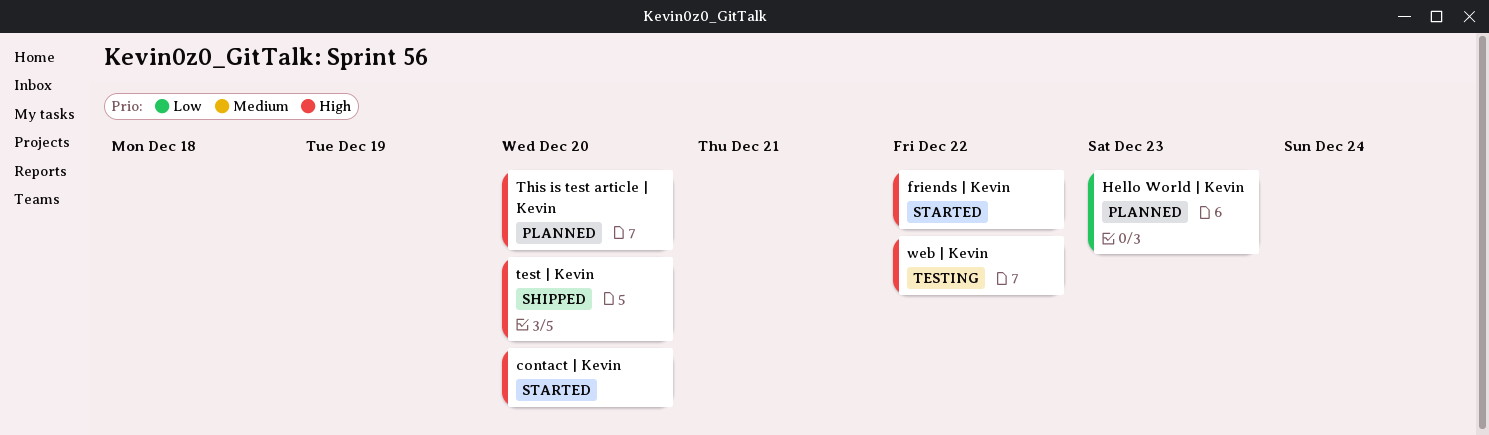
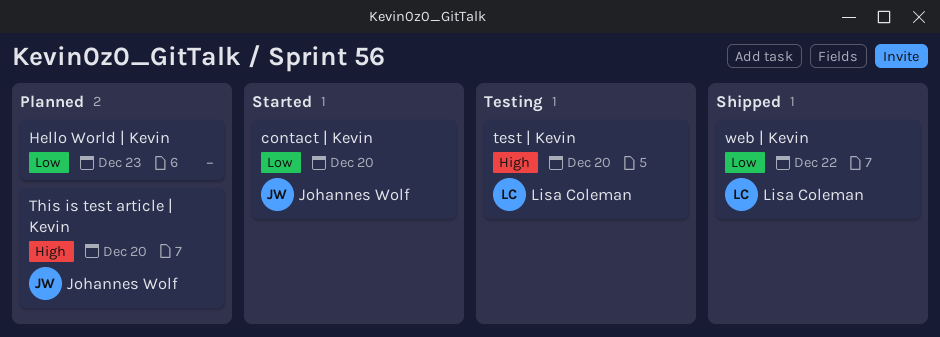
contact | Kevin, priority: High -> Low
friends | Kevin: present -> none
test | Kevin, status: Shipped -> Testing
web | Kevin, status: Testing -> Shipped
web | Kevin, priority: High -> Low

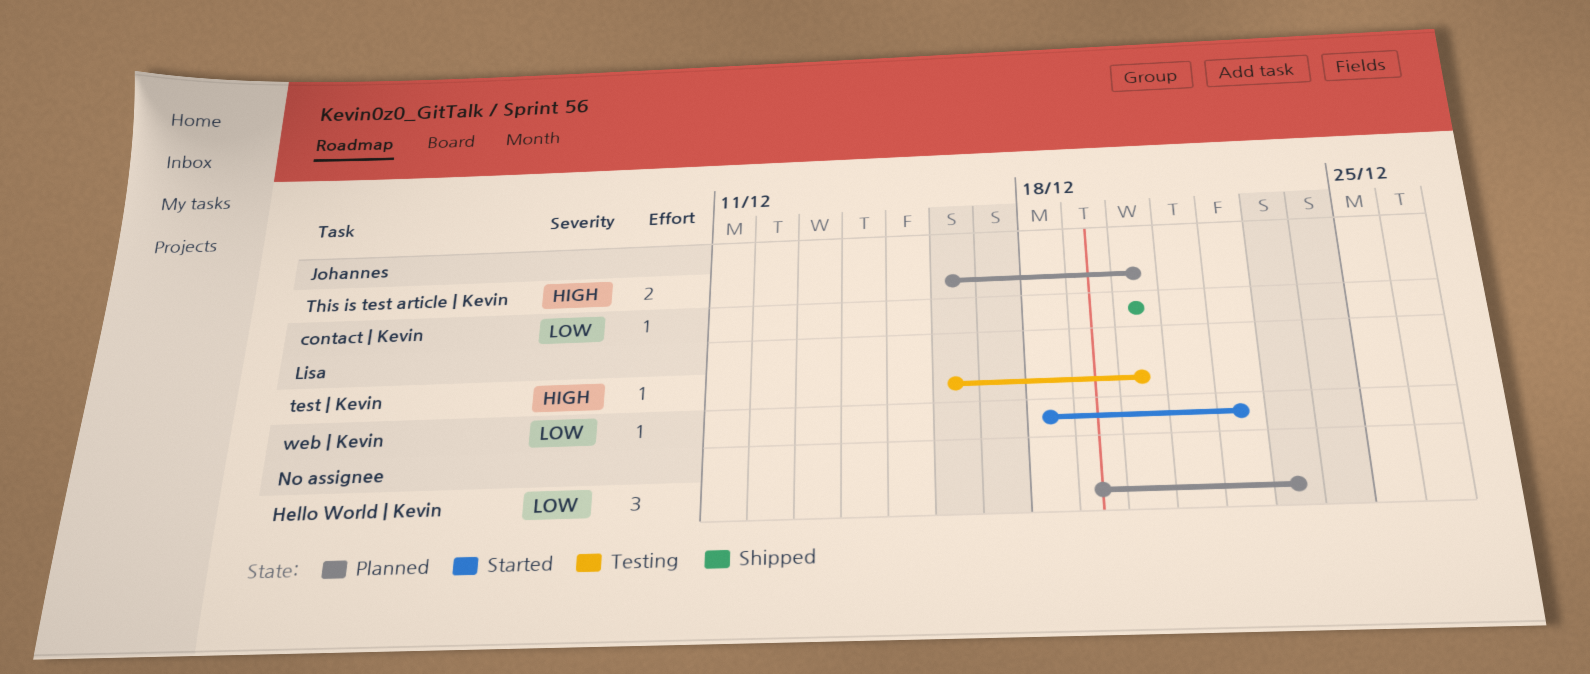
contact | Kevin, status: Started -> Shipped
web | Kevin, status: Shipped -> Started

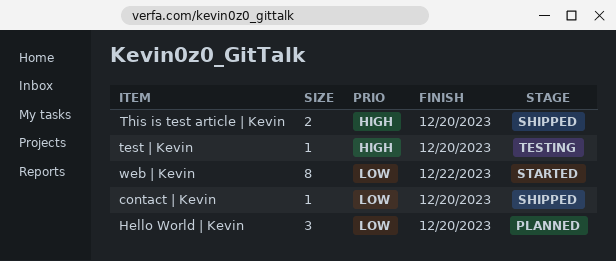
Hello World | Kevin, due: Dec 23 -> Dec 20
This is test article | Kevin, status: Planned -> Shipped
web | Kevin, estimate: 1 -> 8

